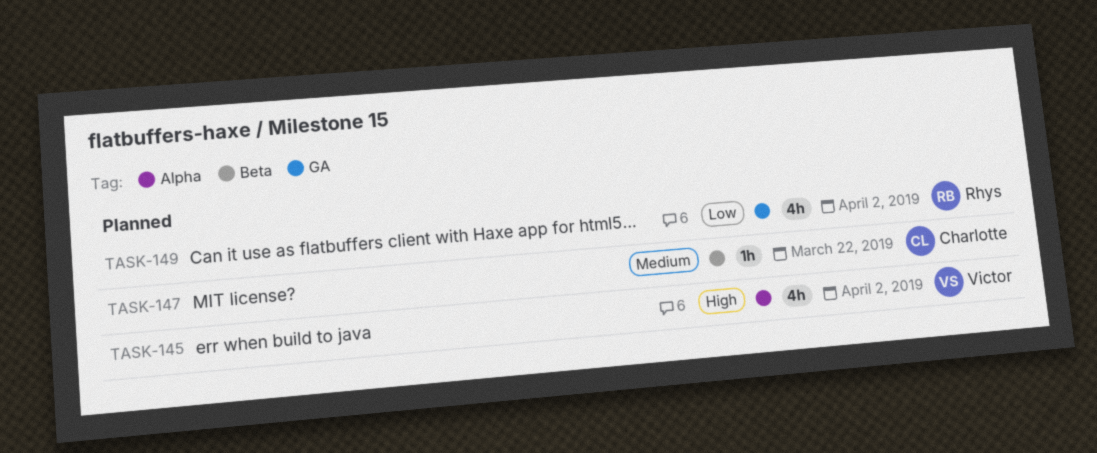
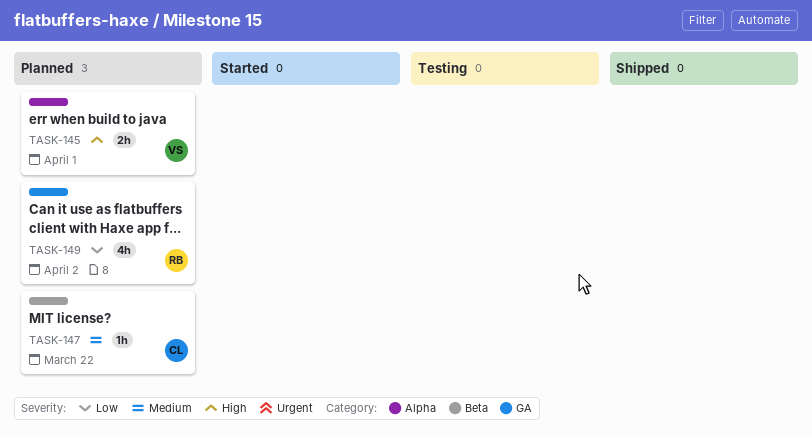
TASK-145, estimate: 4h -> 2h
TASK-145, due: Apr 2 -> Apr 1

